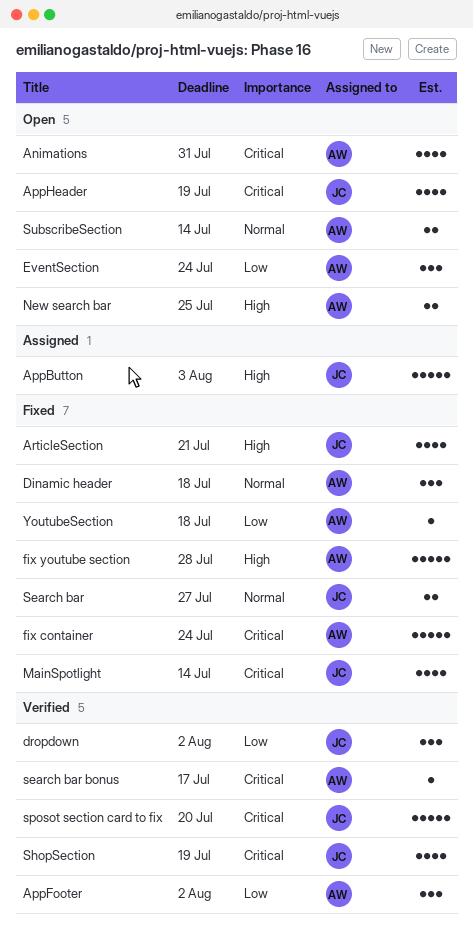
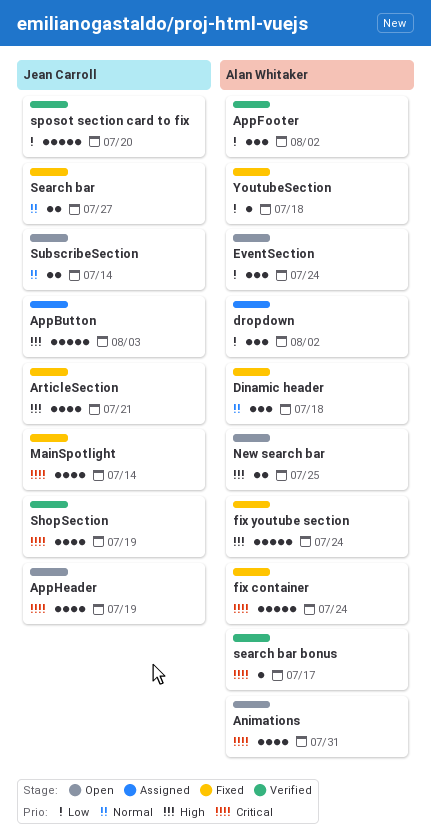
dropdown, status: Verified -> Assigned
dropdown, owner: Jean Carroll -> Alan Whitaker
fix youtube section, due: Jul 28 -> Jul 24
sposot section card to fix, priority: Critical -> Low
SubscribeSection, owner: Alan Whitaker -> Jean Carroll

